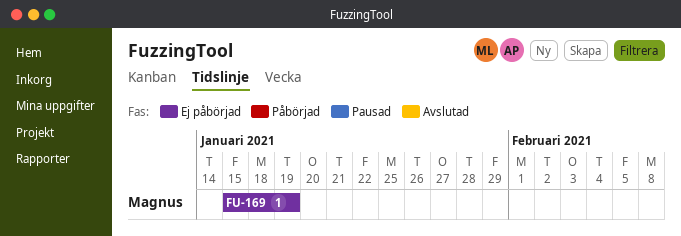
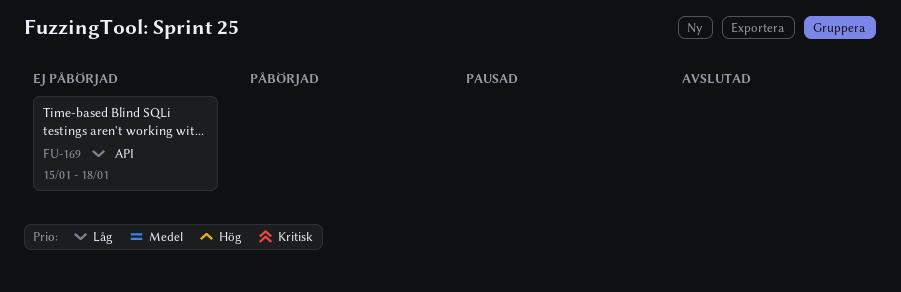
FU-169, due: Jan 19 -> Jan 18

